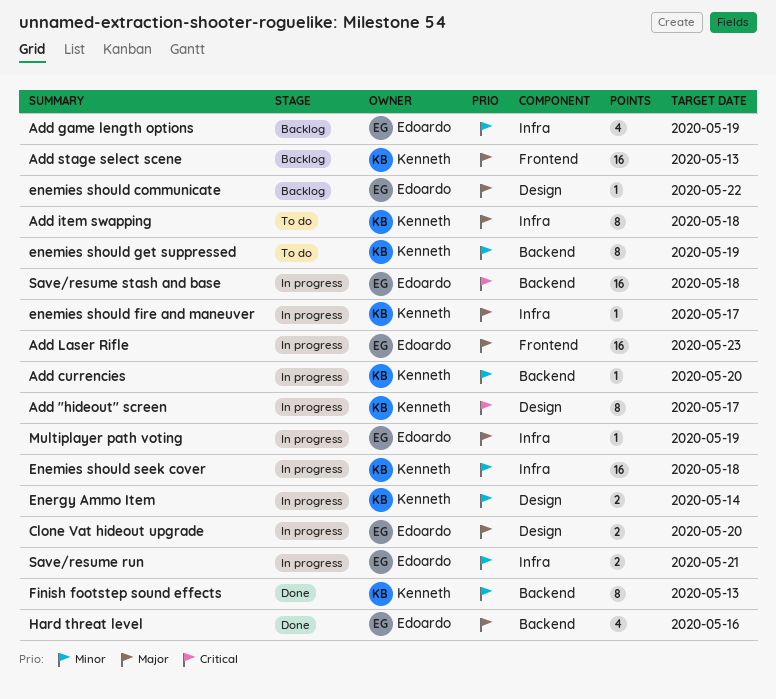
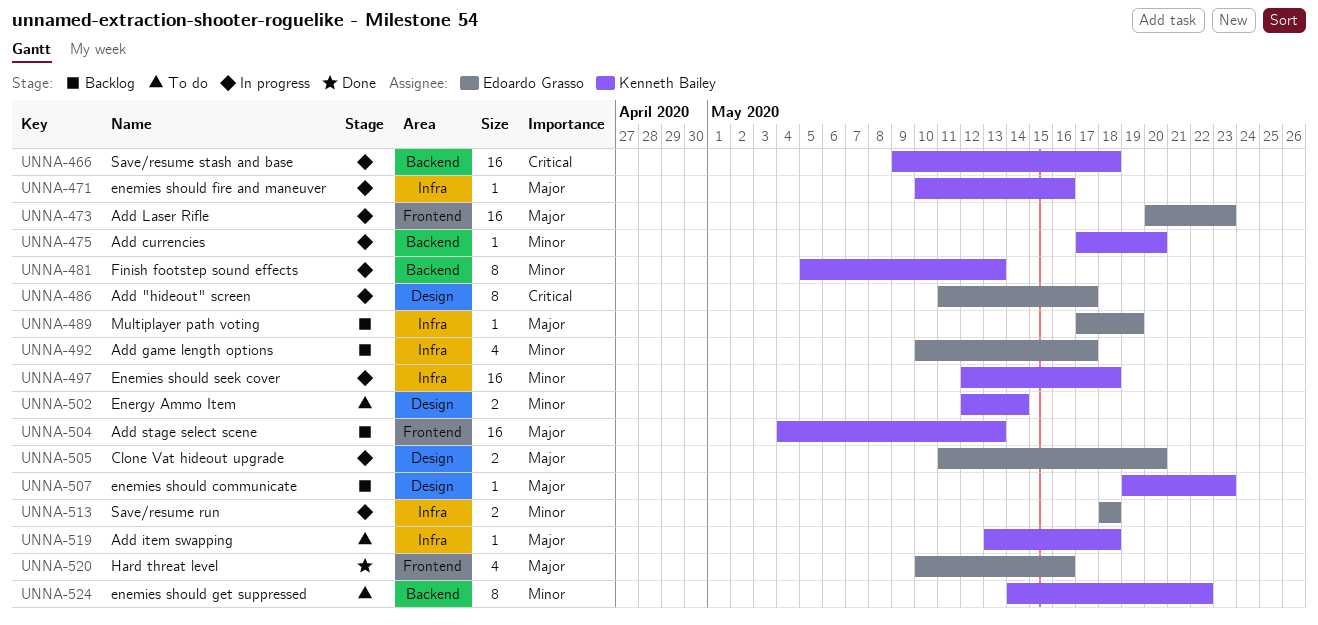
Add "hideout" screen, owner: Kenneth Bailey -> Edoardo Grasso
Add game length options, due: May 19 -> May 17
Add item swapping, estimate: 8 -> 1
enemies should communicate, owner: Edoardo Grasso -> Kenneth Bailey
enemies should communicate, due: May 22 -> May 23
enemies should fire and maneuver, due: May 17 -> May 16
enemies should get suppressed, due: May 19 -> May 22
Energy Ammo Item, status: In progress -> To do
Finish footstep sound effects, status: Done -> In progress
Hard threat level, label: Backend -> Frontend
Multiplayer path voting, status: In progress -> Backlog
Save/resume run, due: May 21 -> May 18
Save/resume stash and base, owner: Edoardo Grasso -> Kenneth Bailey

